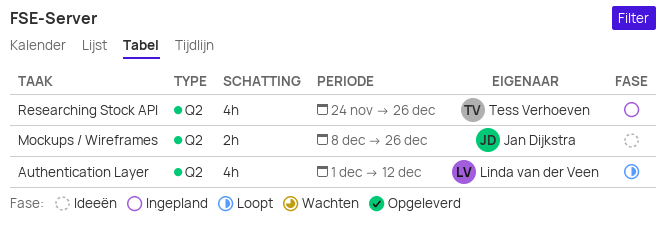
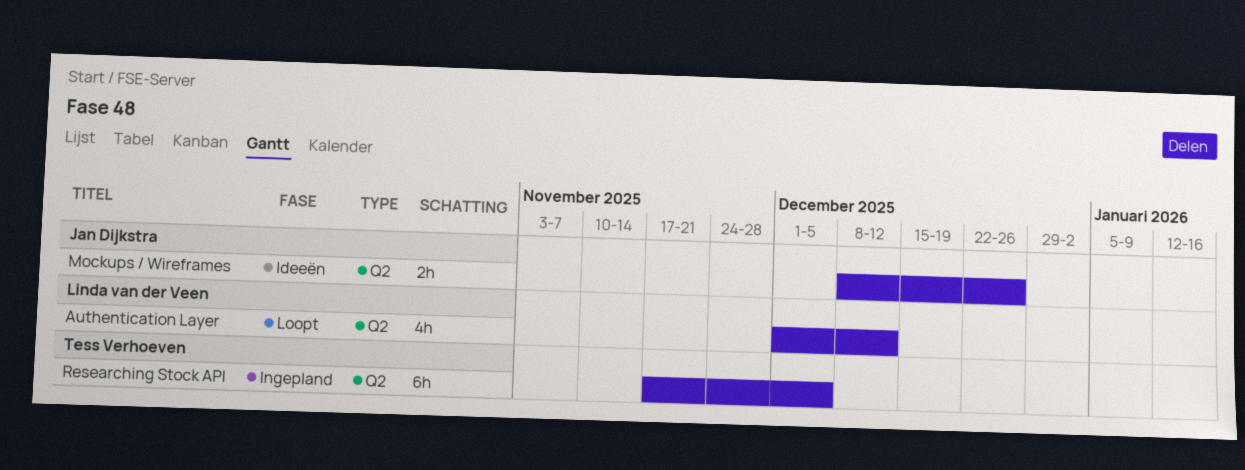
Researching Stock API, estimate: 4h -> 6h
Researching Stock API, start: Nov 24 -> Nov 17
Researching Stock API, due: Dec 26 -> Dec 5

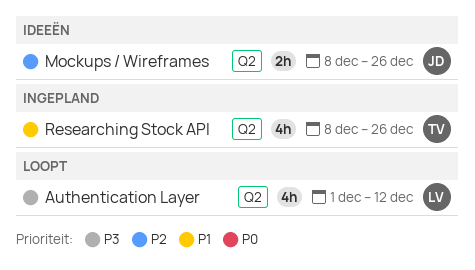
Researching Stock API, estimate: 6h -> 4h
Researching Stock API, start: Nov 17 -> Dec 8
Researching Stock API, due: Dec 5 -> Dec 26

